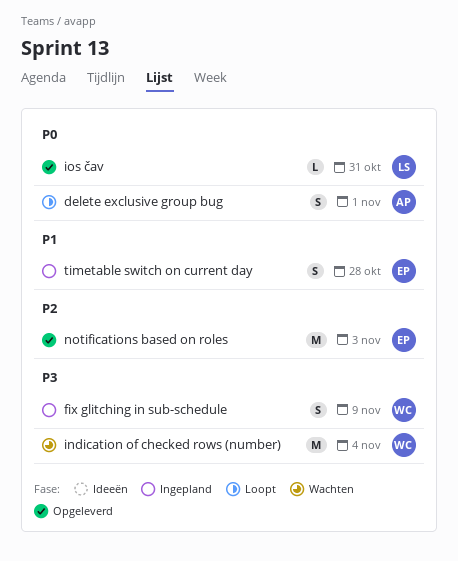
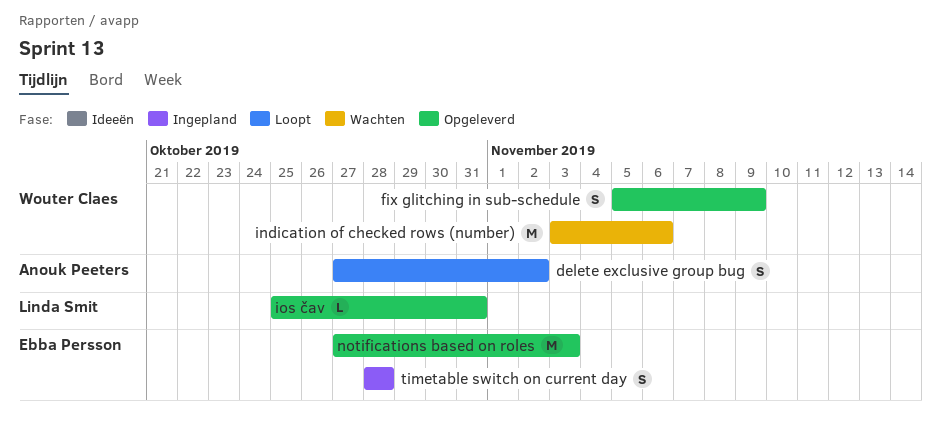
delete exclusive group bug, due: Nov 1 -> Nov 2
fix glitching in sub-schedule, status: Ingepland -> Opgeleverd
indication of checked rows (number), due: Nov 4 -> Nov 6

